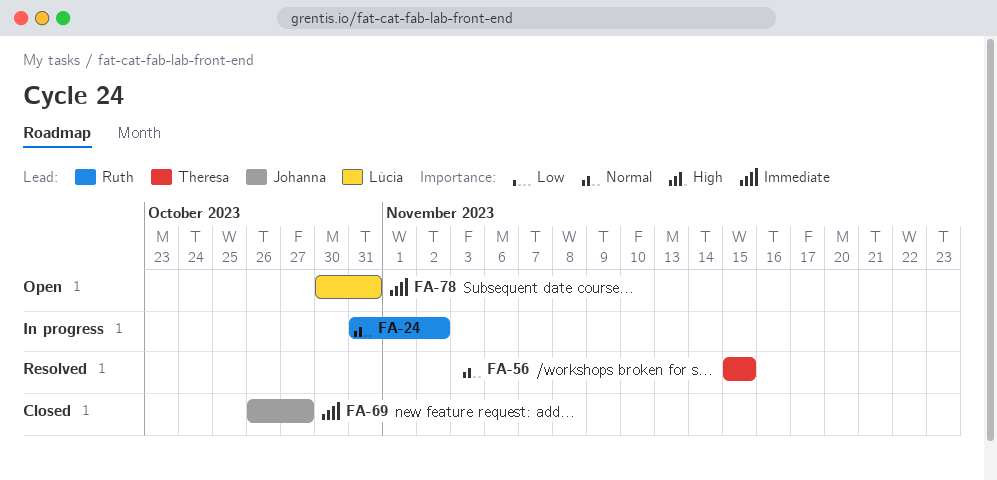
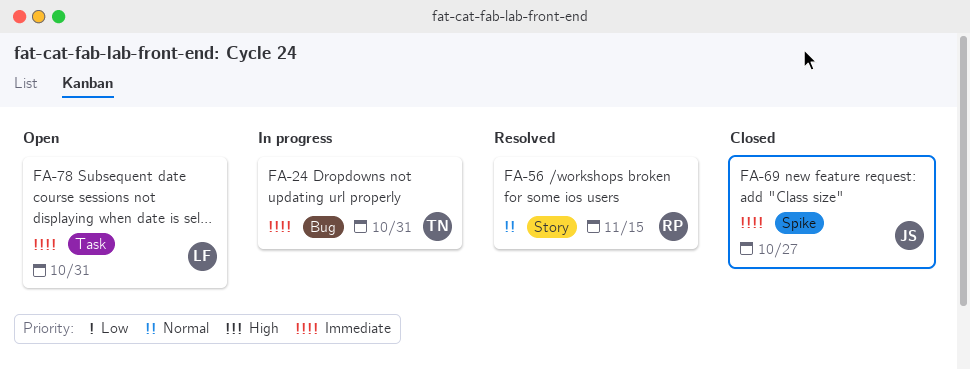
FA-24, owner: Ruth -> Theresa
FA-24, priority: Normal -> Immediate
FA-24, due: Nov 2 -> Oct 31
FA-56, owner: Theresa -> Ruth

